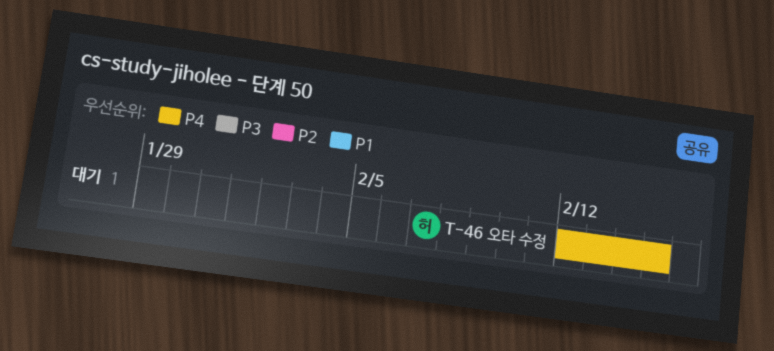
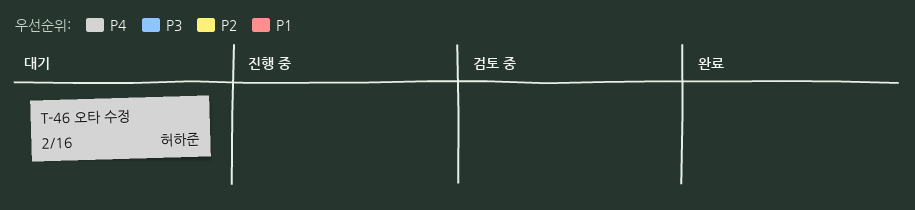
T-46, due: Feb 15 -> Feb 16

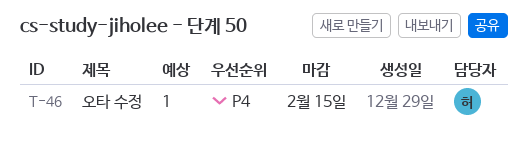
T-46, due: Feb 16 -> Feb 15

